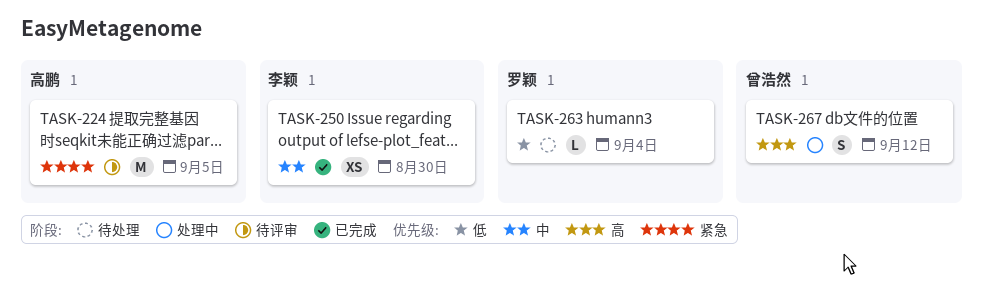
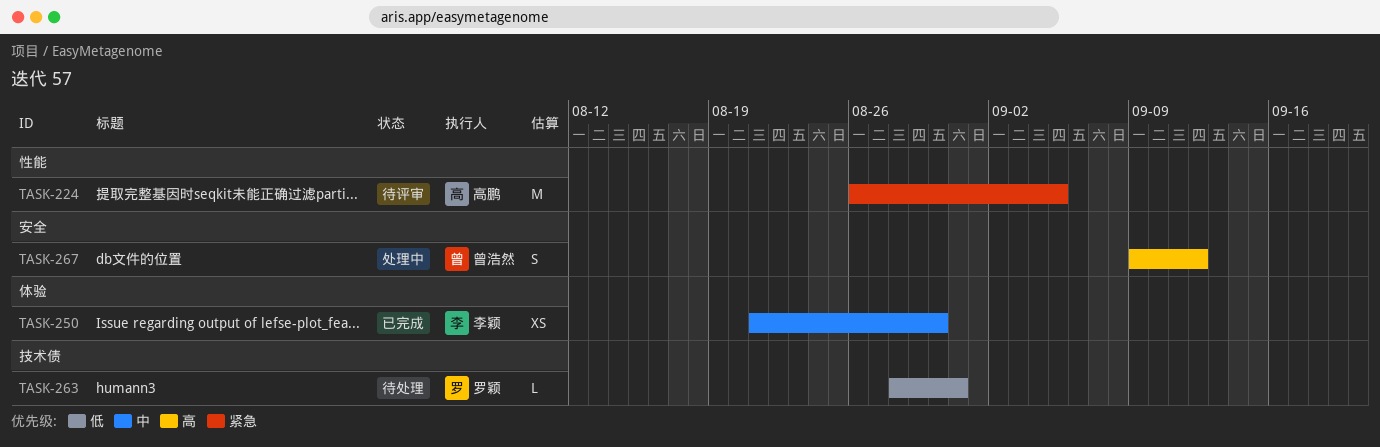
TASK-263, due: Sep 4 -> Aug 31

